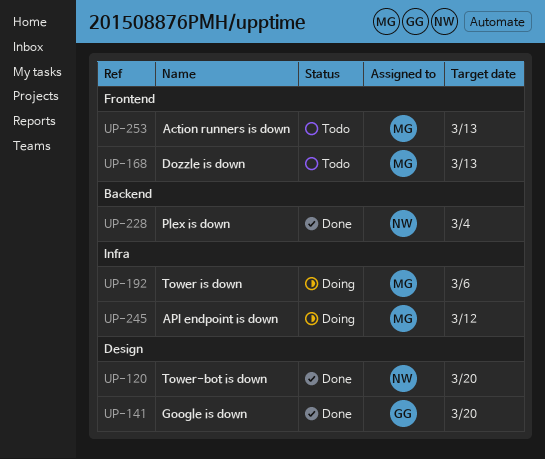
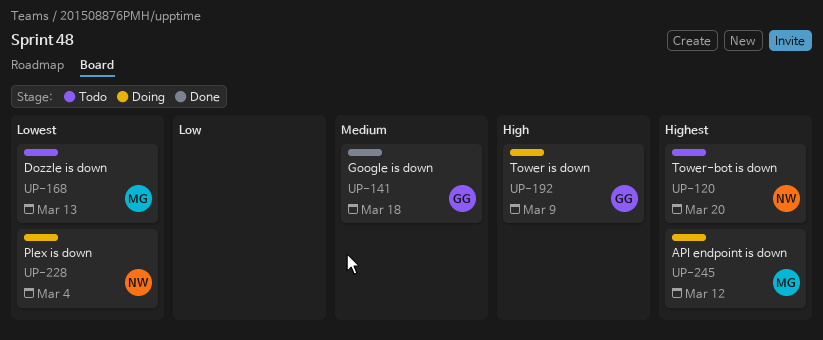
UP-120, status: Done -> Todo
UP-141, due: Mar 20 -> Mar 18
UP-192, owner: MG -> GG
UP-192, due: Mar 6 -> Mar 9
UP-228, status: Done -> Doing
UP-253: present -> none

